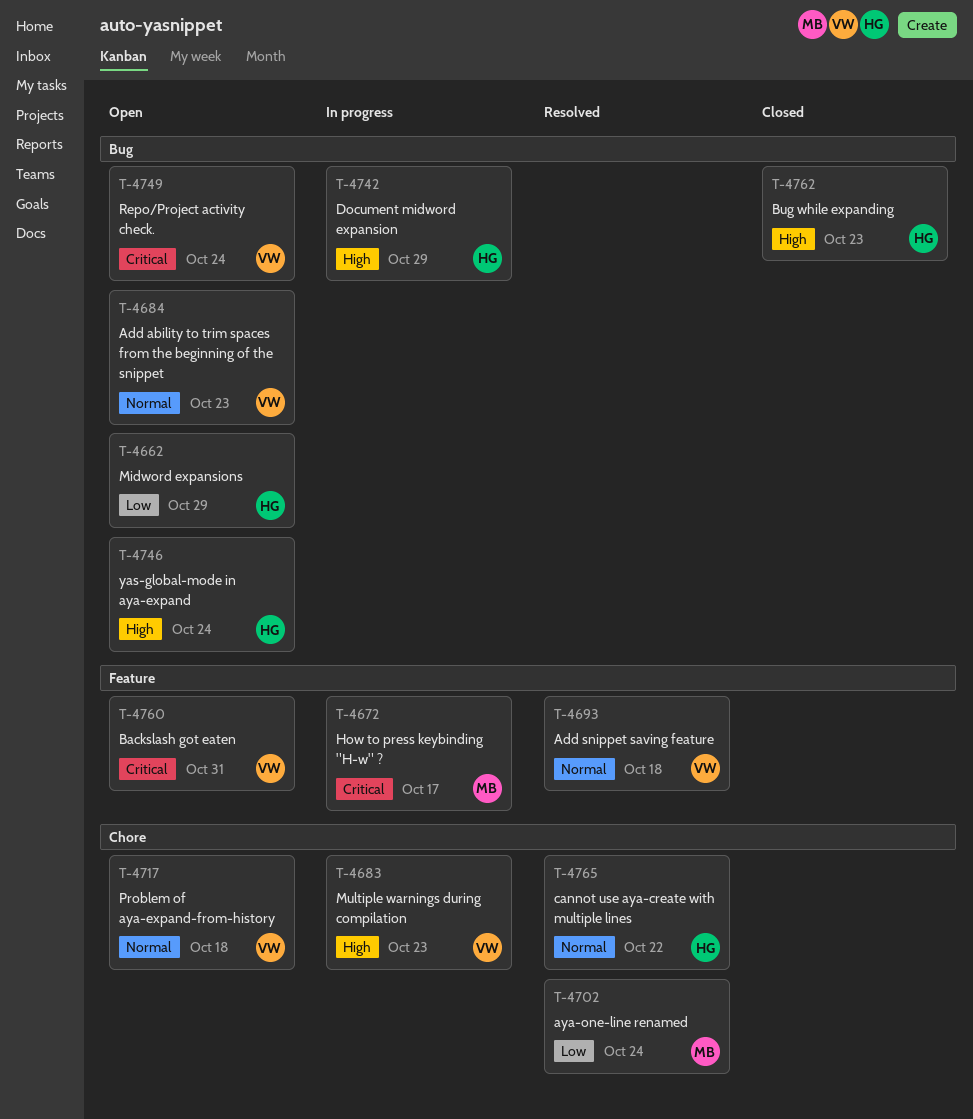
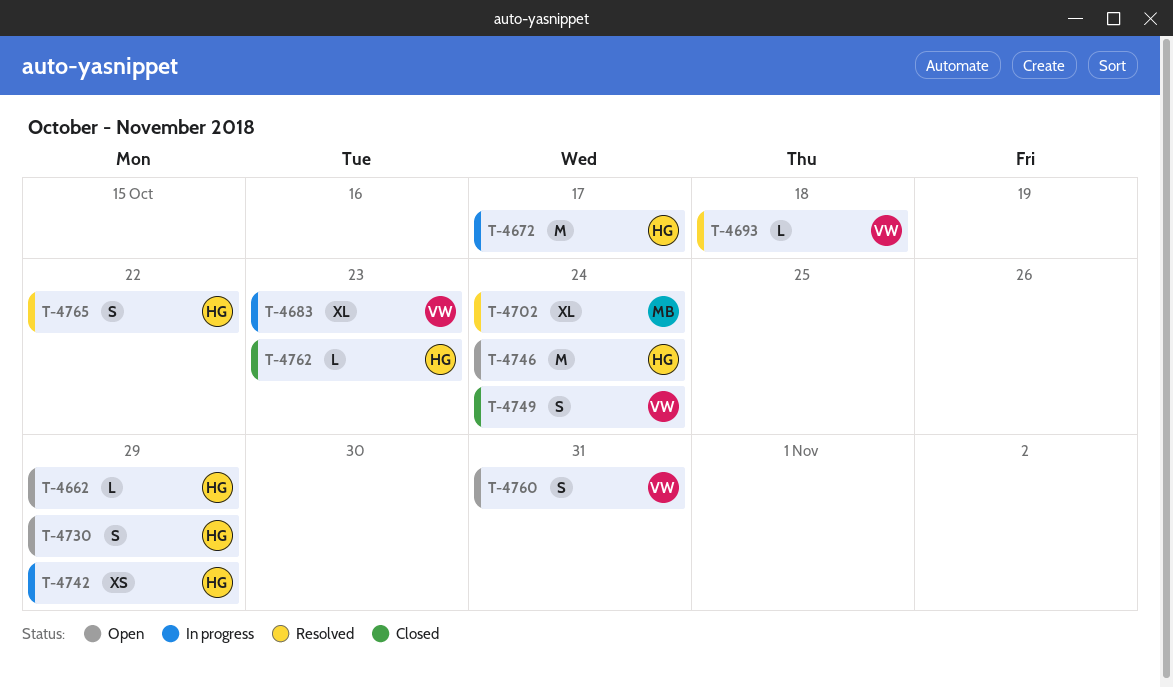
T-4672, owner: MB -> HG
T-4684: present -> none
T-4717: present -> none
T-4730: none -> present
T-4749, status: Open -> Closed

